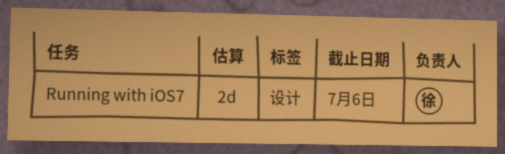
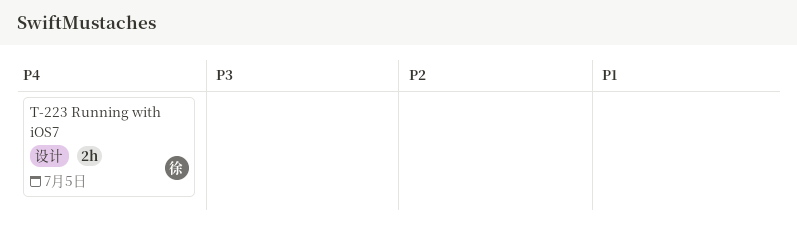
Running with iOS7, estimate: 2d -> 2h
Running with iOS7, due: Jul 6 -> Jul 5

